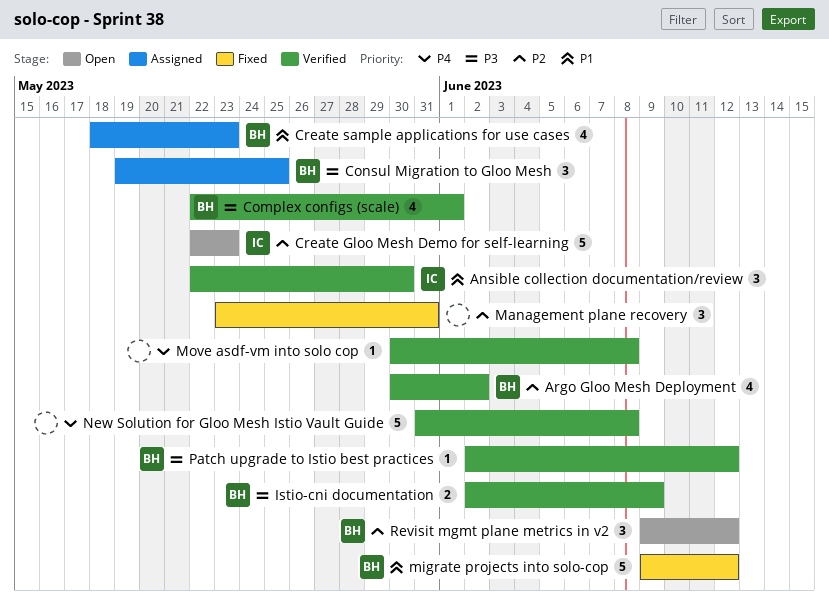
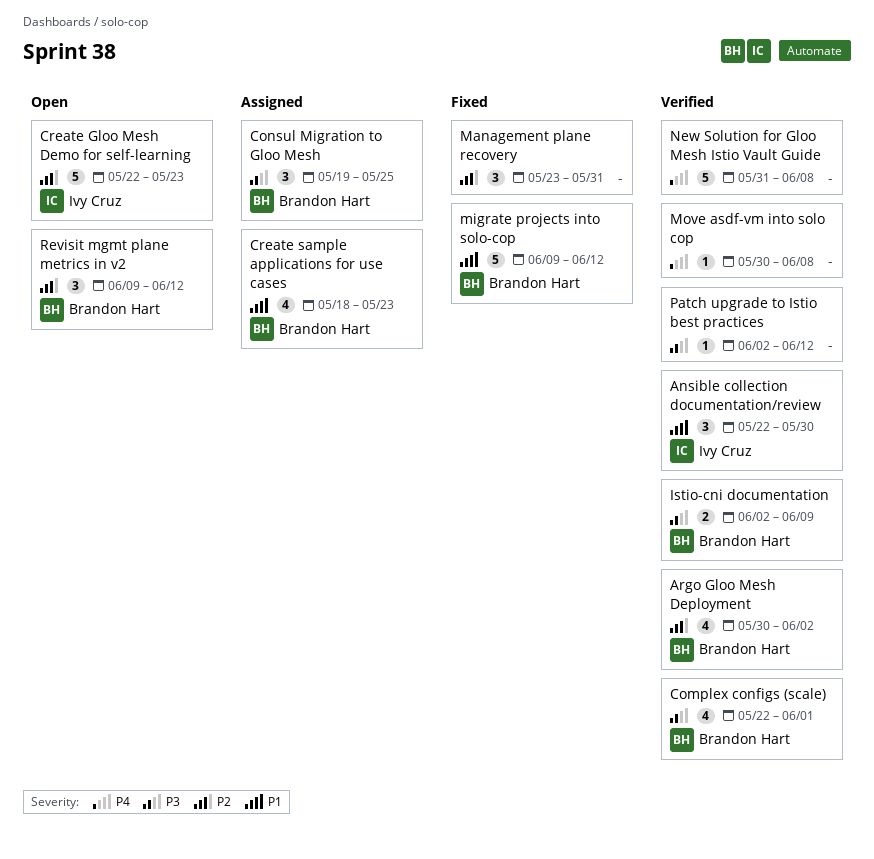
Patch upgrade to Istio best practices, owner: Brandon Hart -> none

